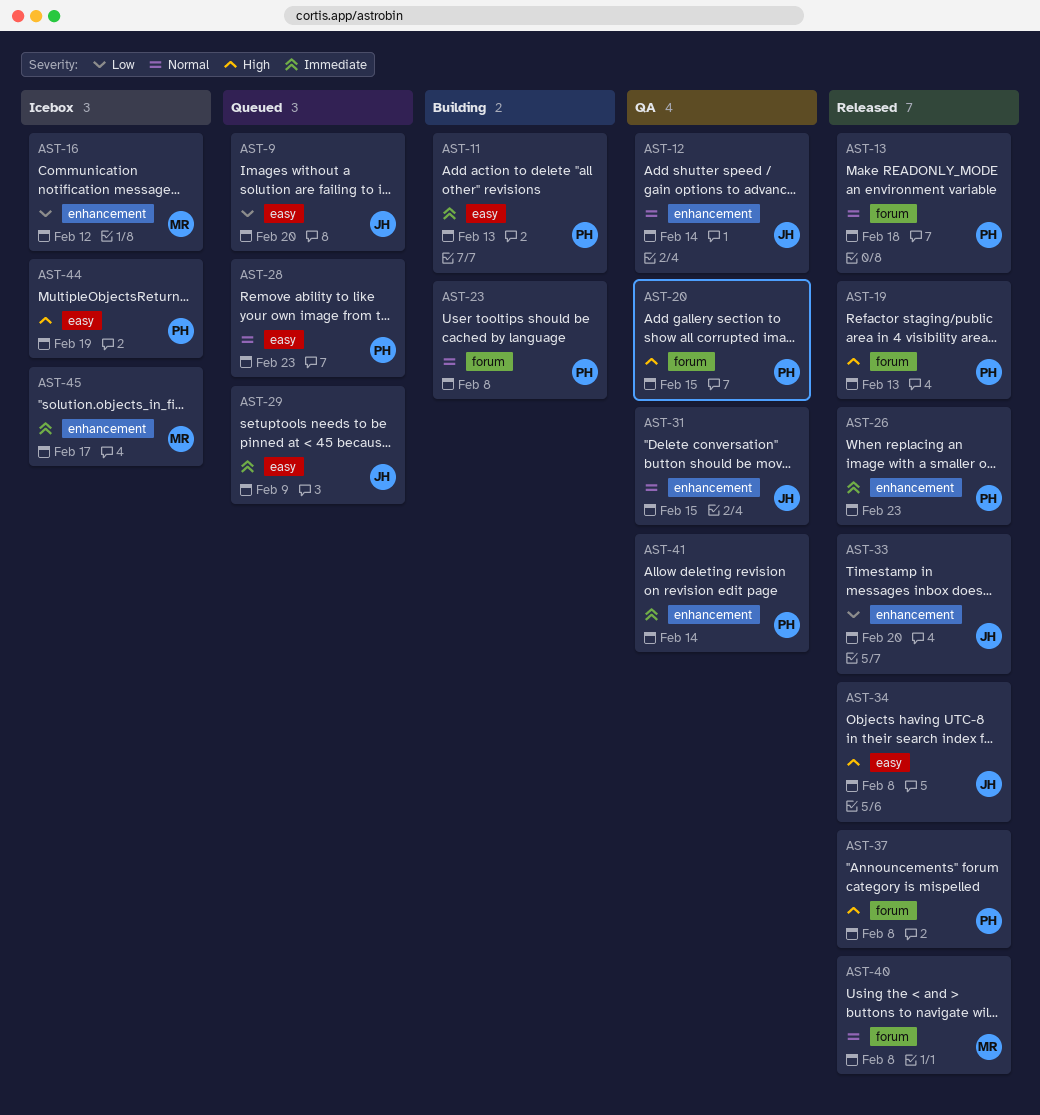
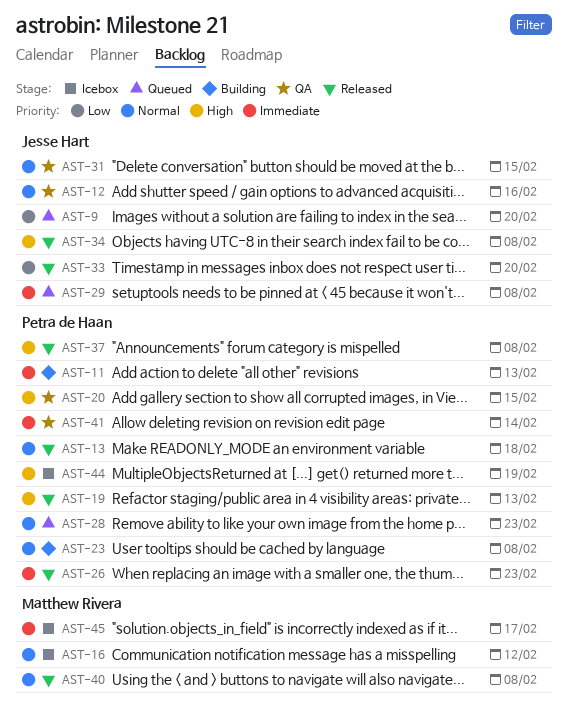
AST-12, due: Feb 14 -> Feb 16
AST-16, priority: Low -> Normal
AST-29, due: Feb 9 -> Feb 8

